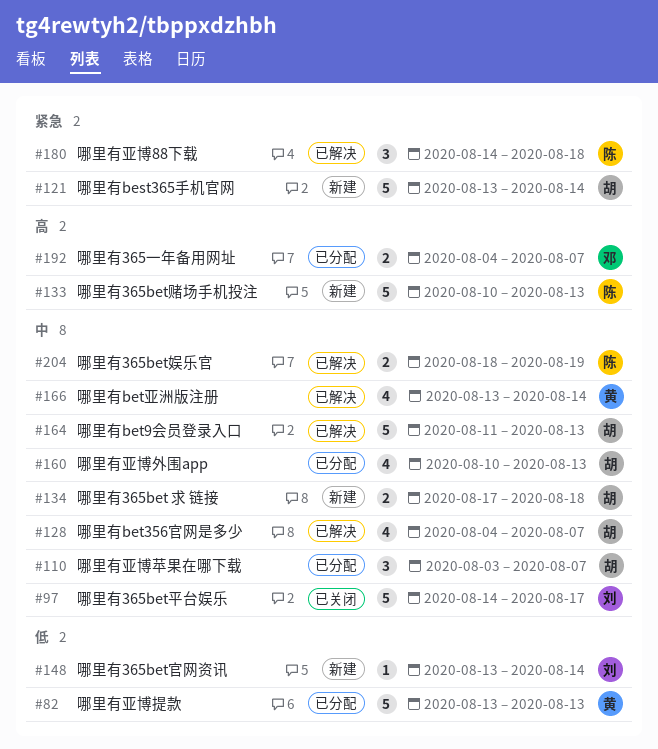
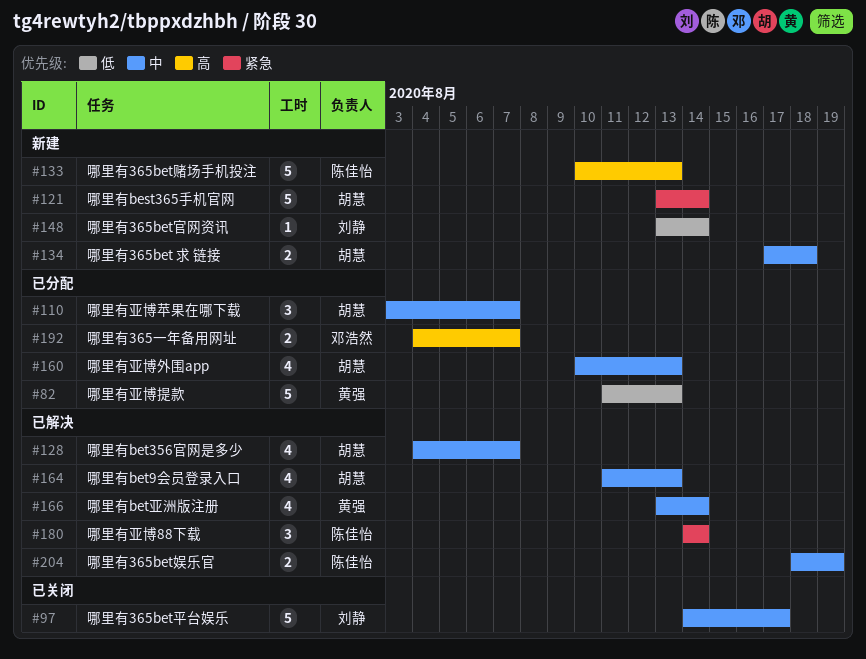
#82, start: Aug 13 -> Aug 11
#164, estimate: 5 -> 4
#180, due: Aug 18 -> Aug 14

